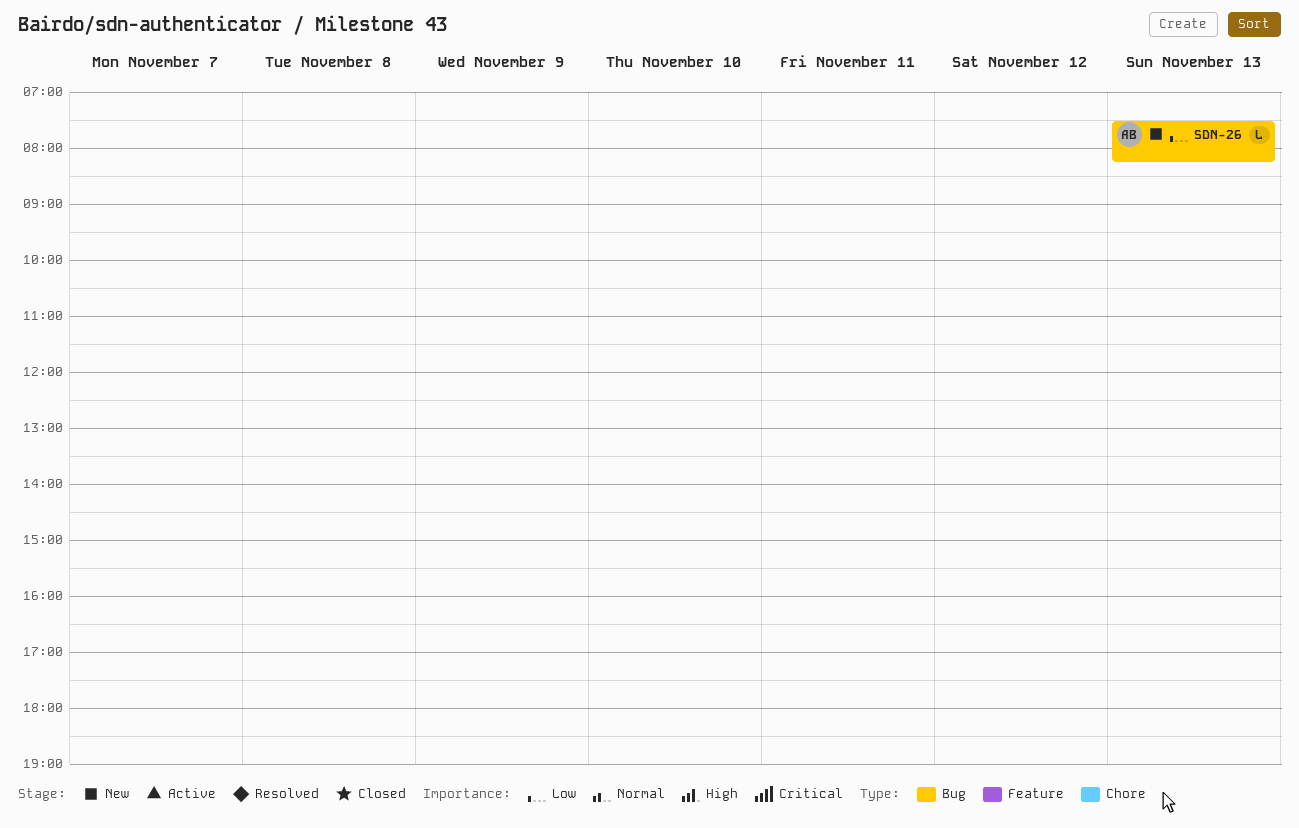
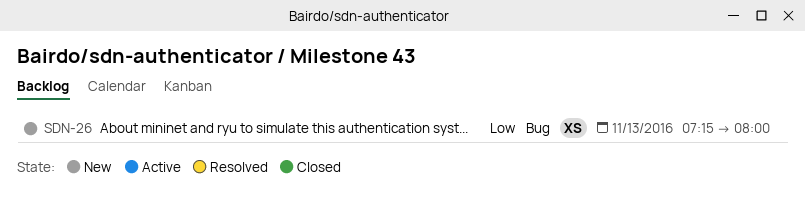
SDN-26, estimate: L -> XS
SDN-26, begins: 07:30 -> 07:15
SDN-26, ends: 08:15 -> 08:00

